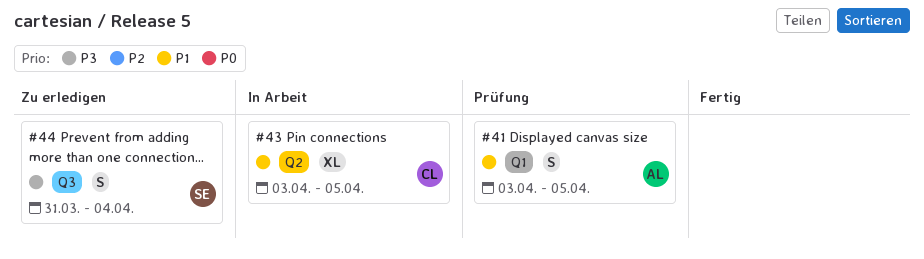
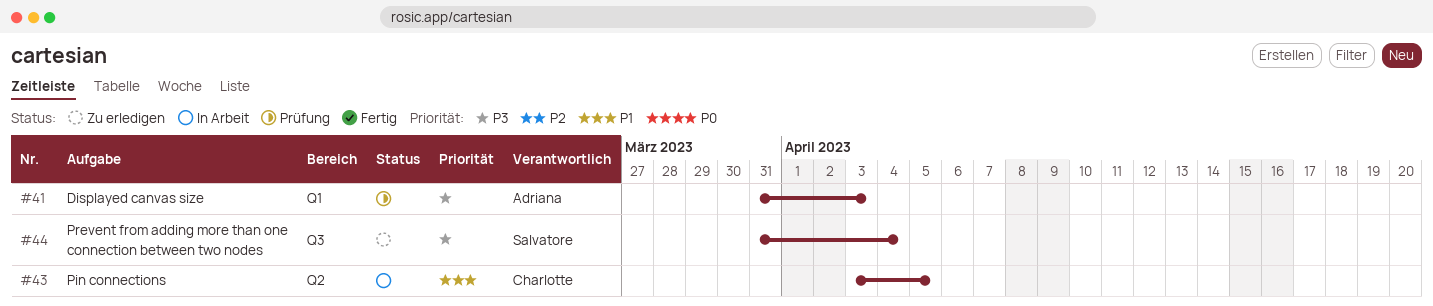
#41, priority: P1 -> P3
#41, start: Apr 3 -> Mar 31
#41, due: Apr 5 -> Apr 3

